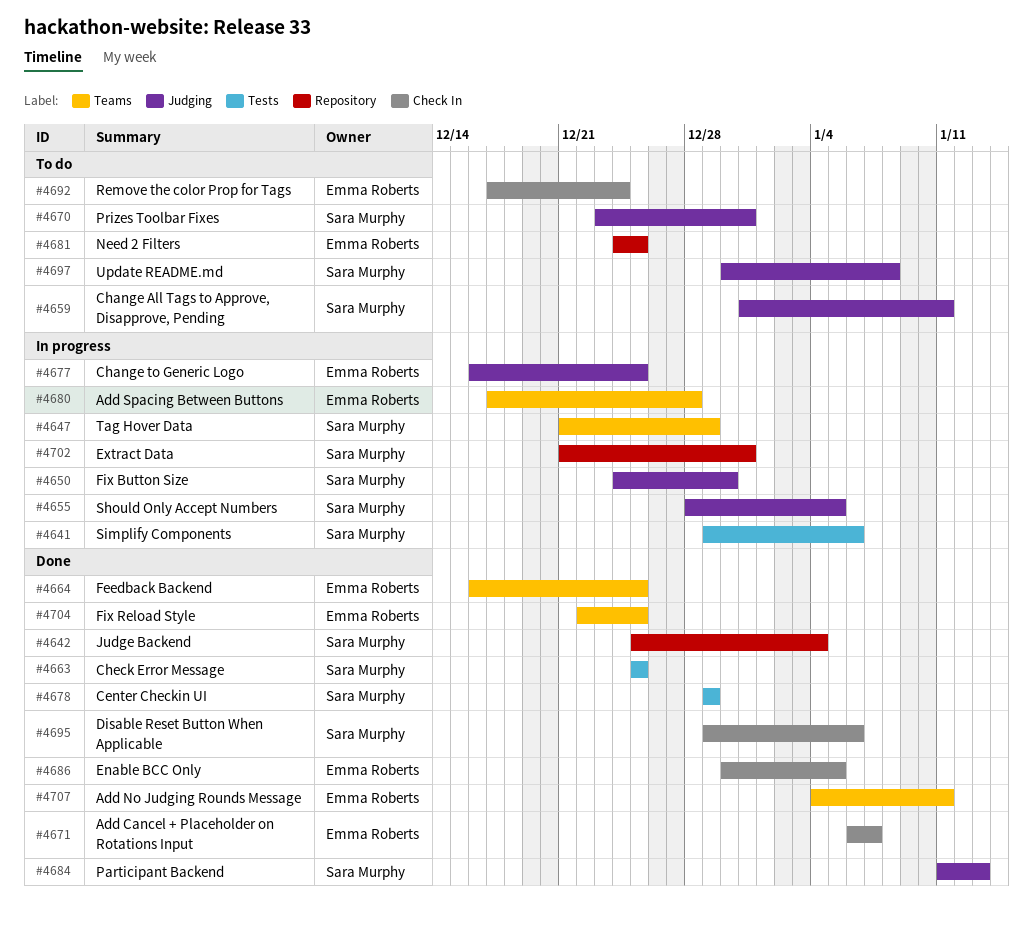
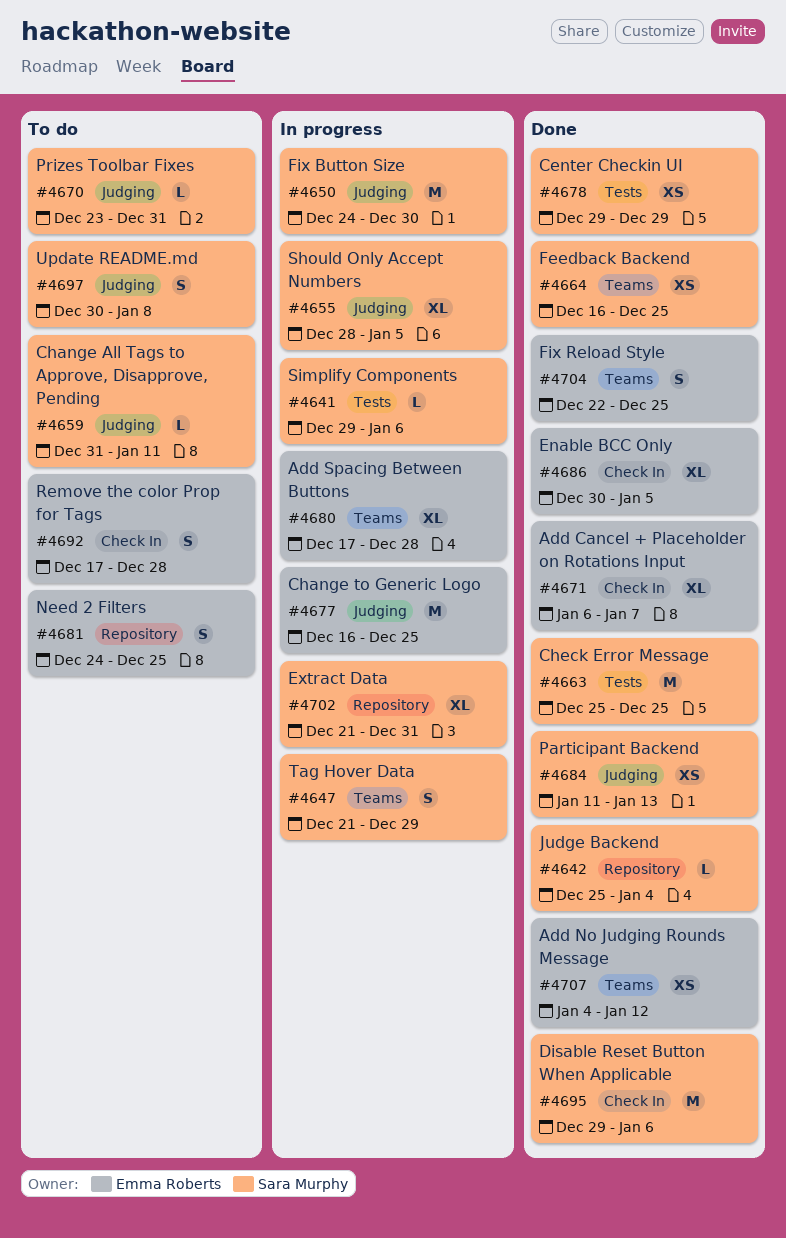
#4664, owner: Emma Roberts -> Sara Murphy
#4692, due: Dec 24 -> Dec 28
#4707, due: Jan 11 -> Jan 12

